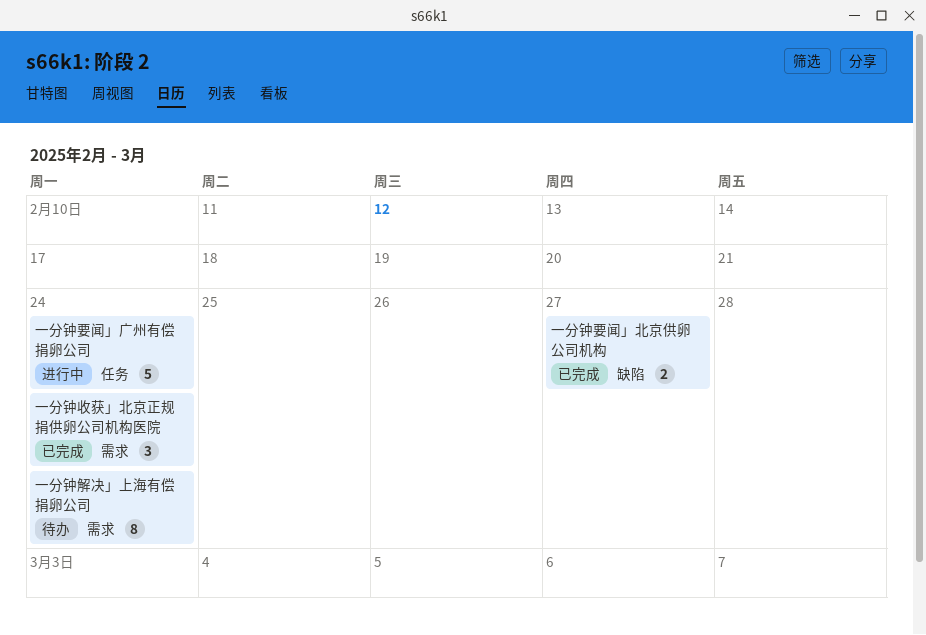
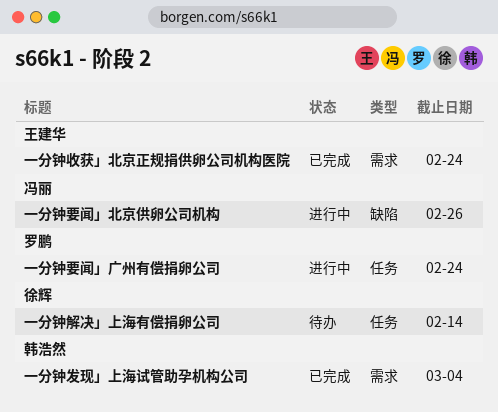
一分钟发现」上海试管助孕机构公司: none -> present
一分钟要闻」北京供卵公司机构, status: 已完成 -> 进行中
一分钟要闻」北京供卵公司机构, due: Feb 27 -> Feb 26
一分钟解决」上海有偿捐卵公司, label: 需求 -> 任务
一分钟解决」上海有偿捐卵公司, due: Feb 24 -> Feb 14

